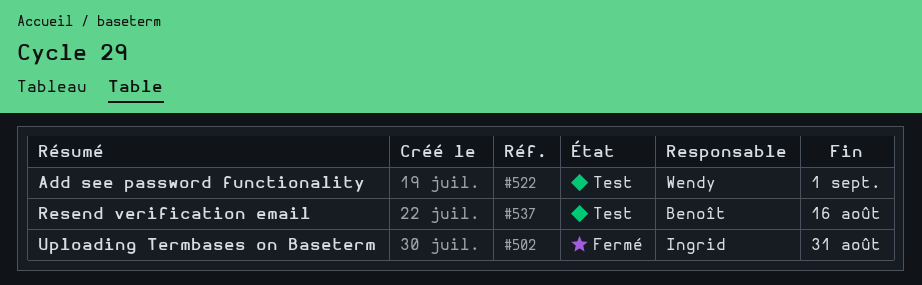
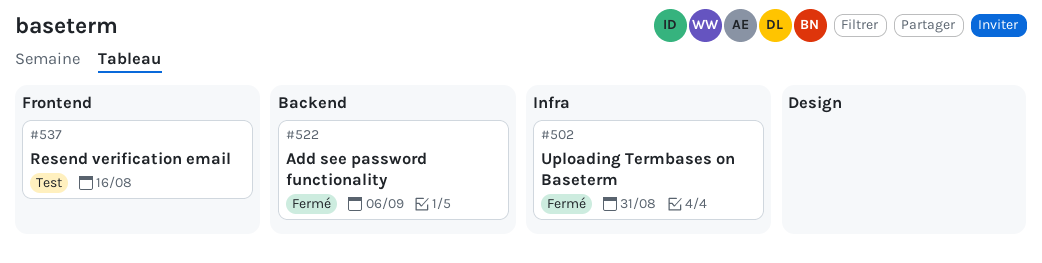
#522, status: Test -> Fermé
#522, due: Sep 1 -> Sep 6

